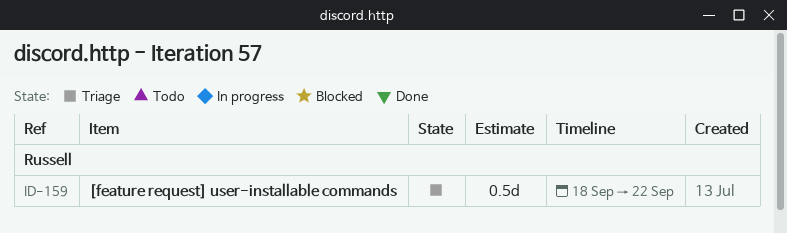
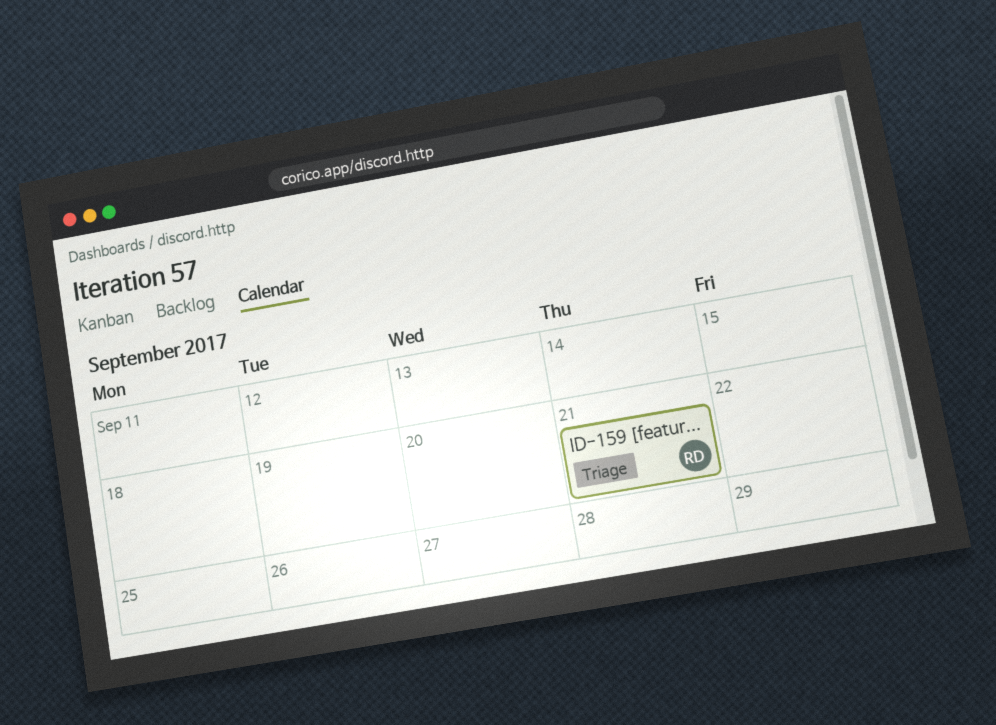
ID-159, due: Sep 22 -> Sep 21

